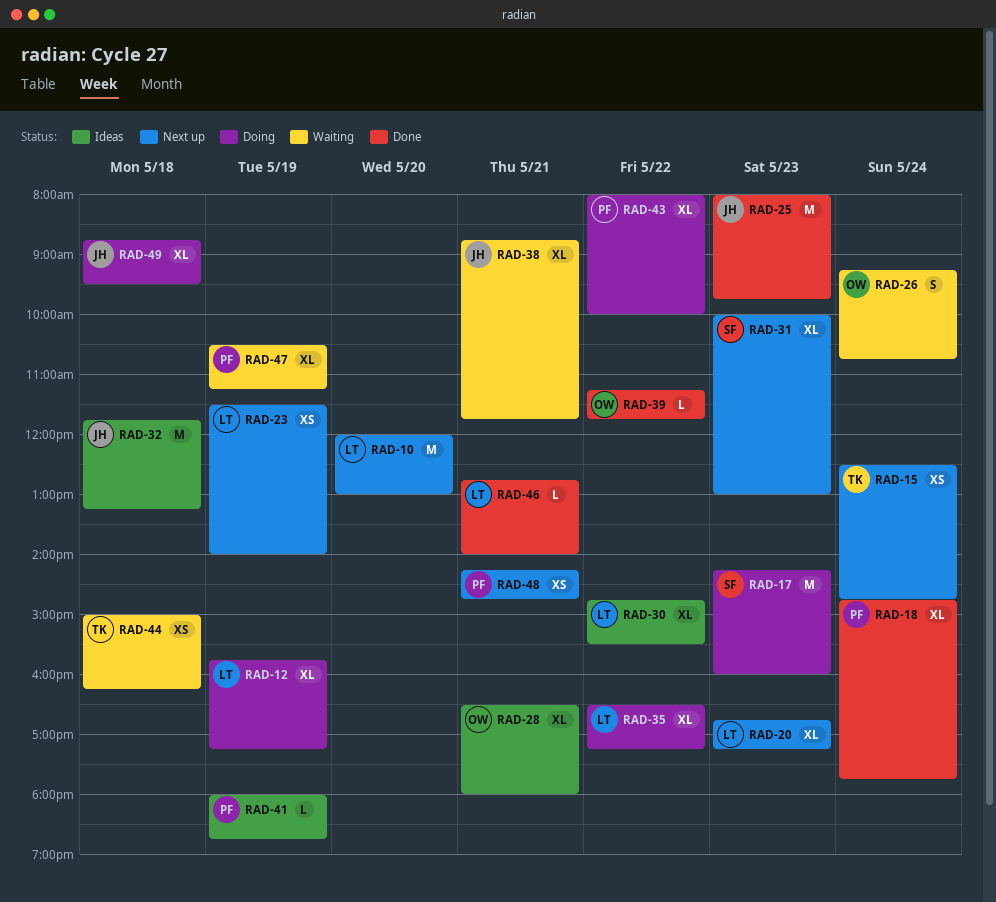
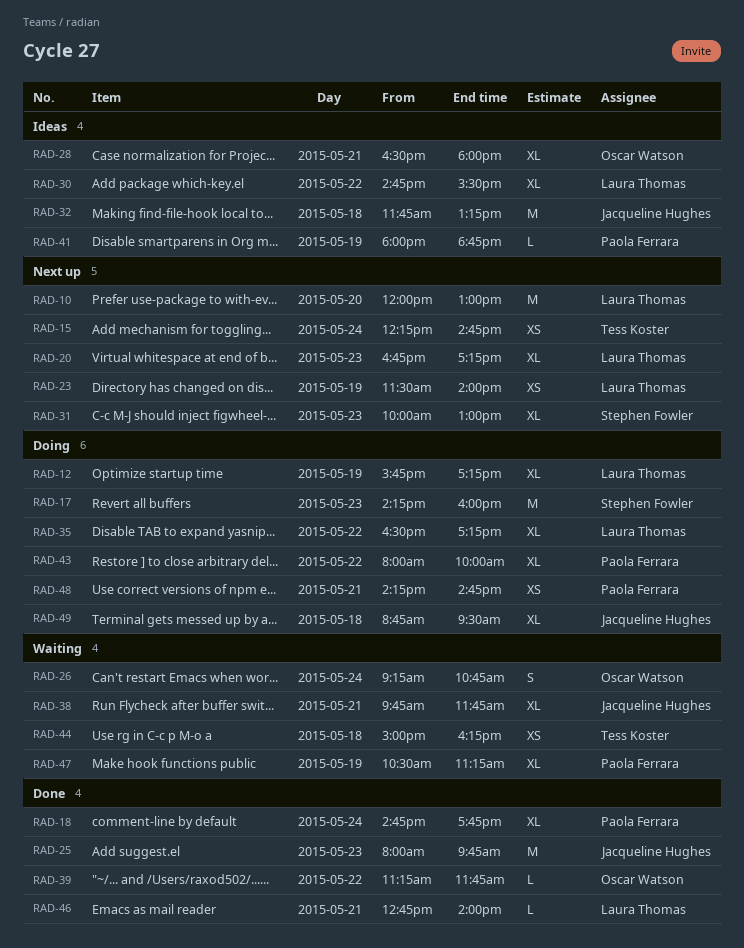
RAD-15, begins: 12:30 -> 12:15
RAD-38, begins: 08:45 -> 09:45
RAD-48, status: Next up -> Doing

